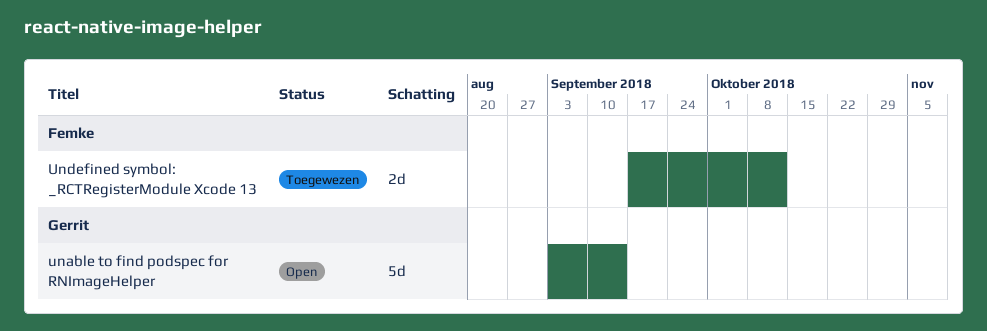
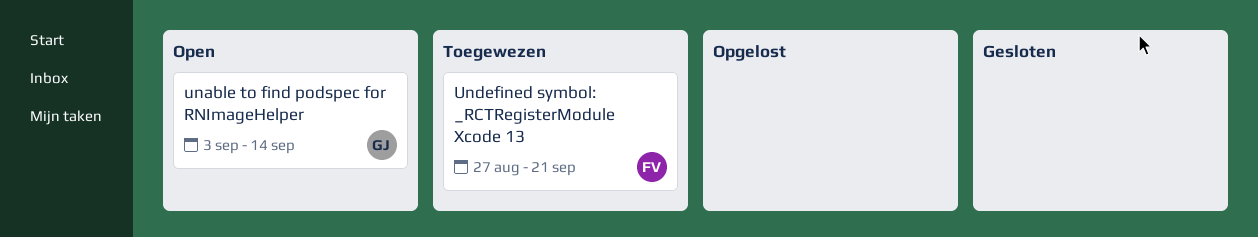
Undefined symbol: _RCTRegisterModule Xcode 13, start: Sep 17 -> Aug 27
Undefined symbol: _RCTRegisterModule Xcode 13, due: Oct 12 -> Sep 21

